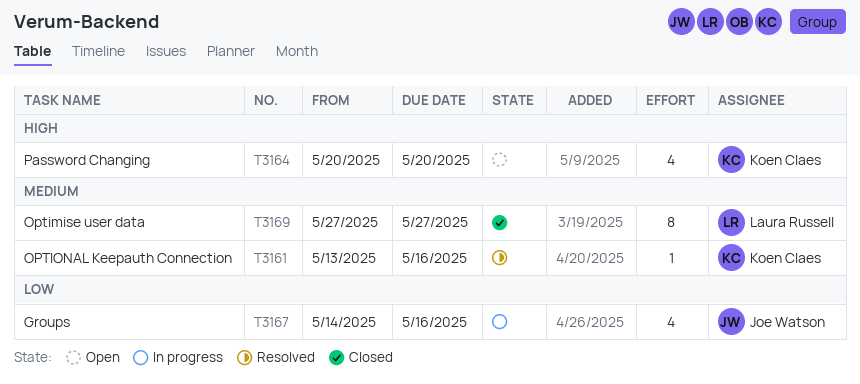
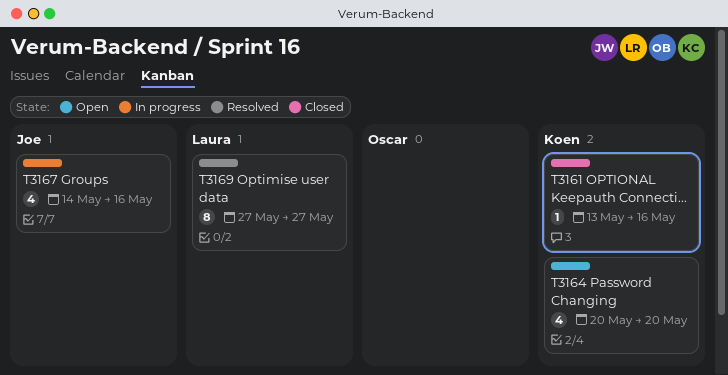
T3161, status: Resolved -> Closed
T3169, status: Closed -> Resolved

